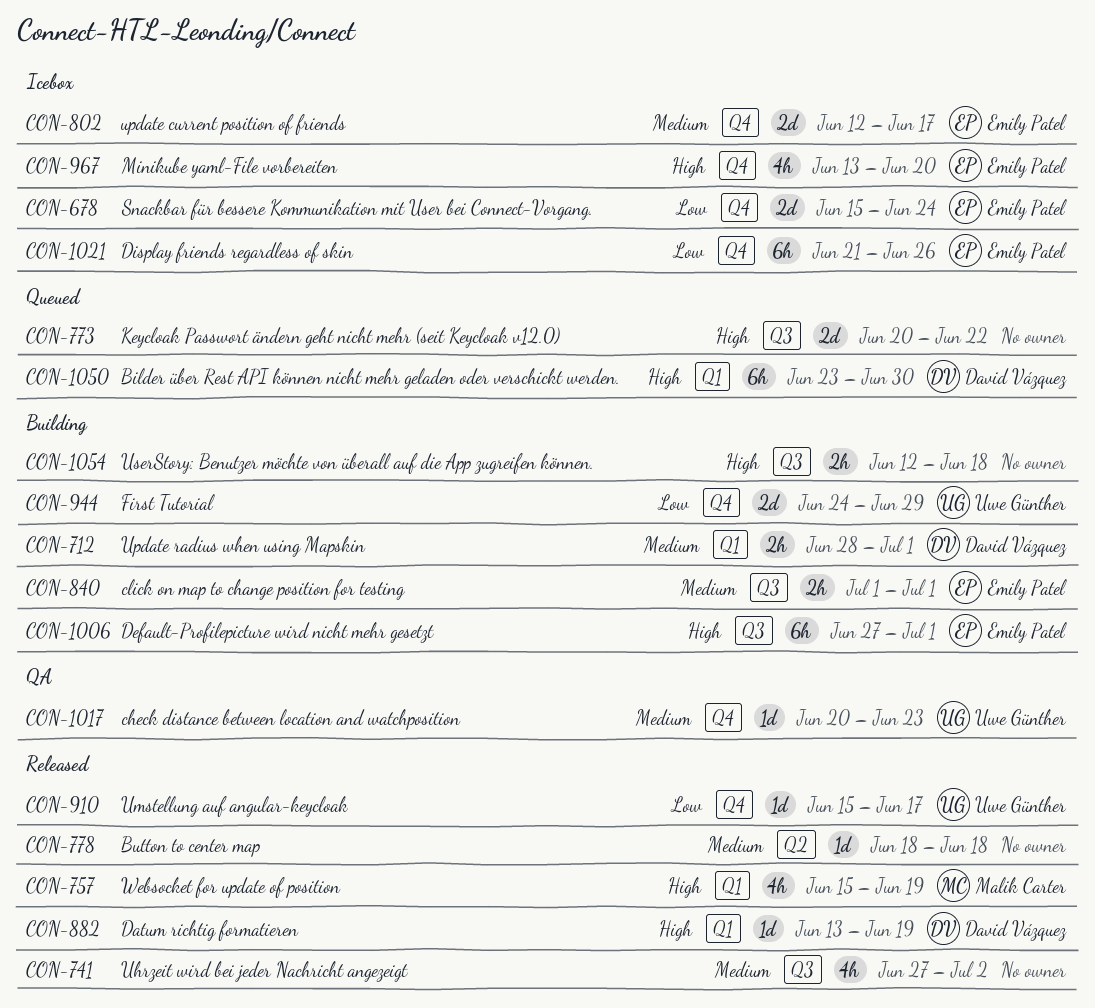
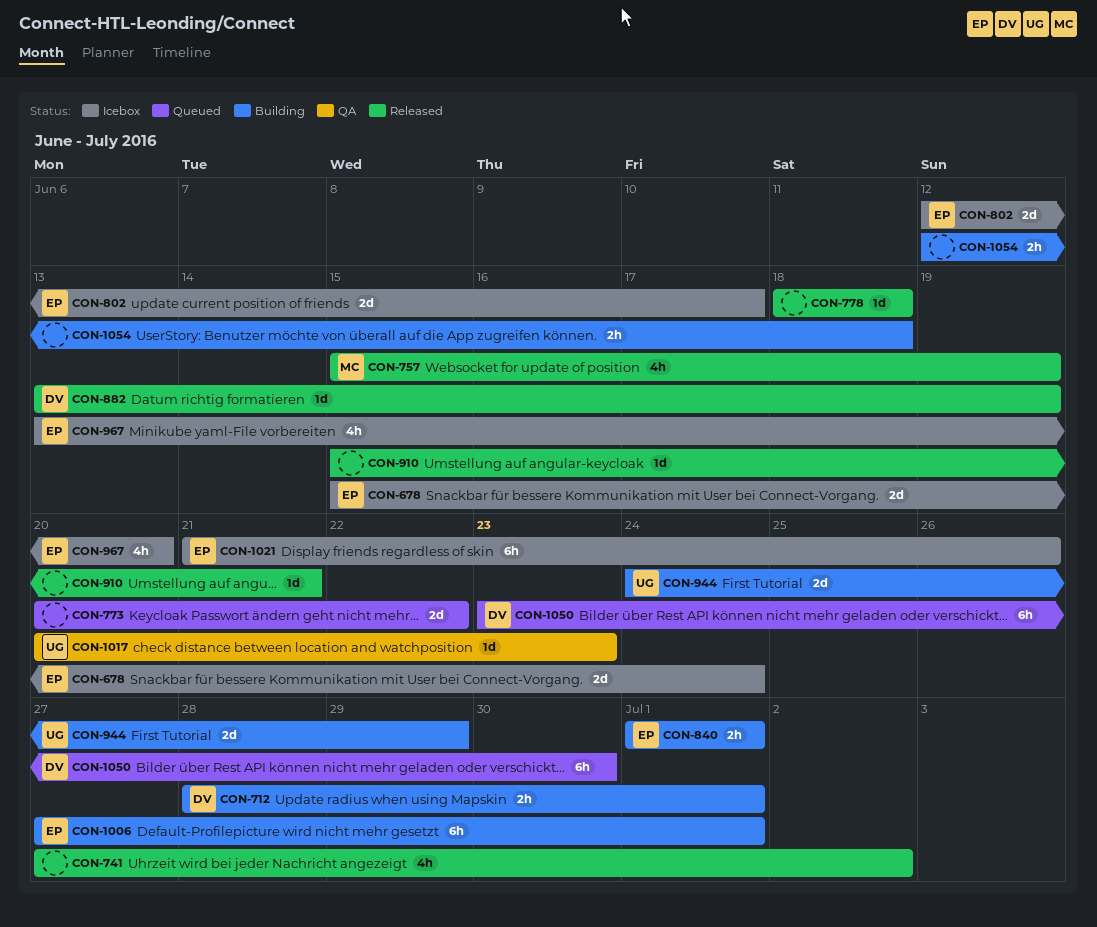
CON-910, owner: Uwe Günther -> none
CON-910, due: Jun 17 -> Jun 21

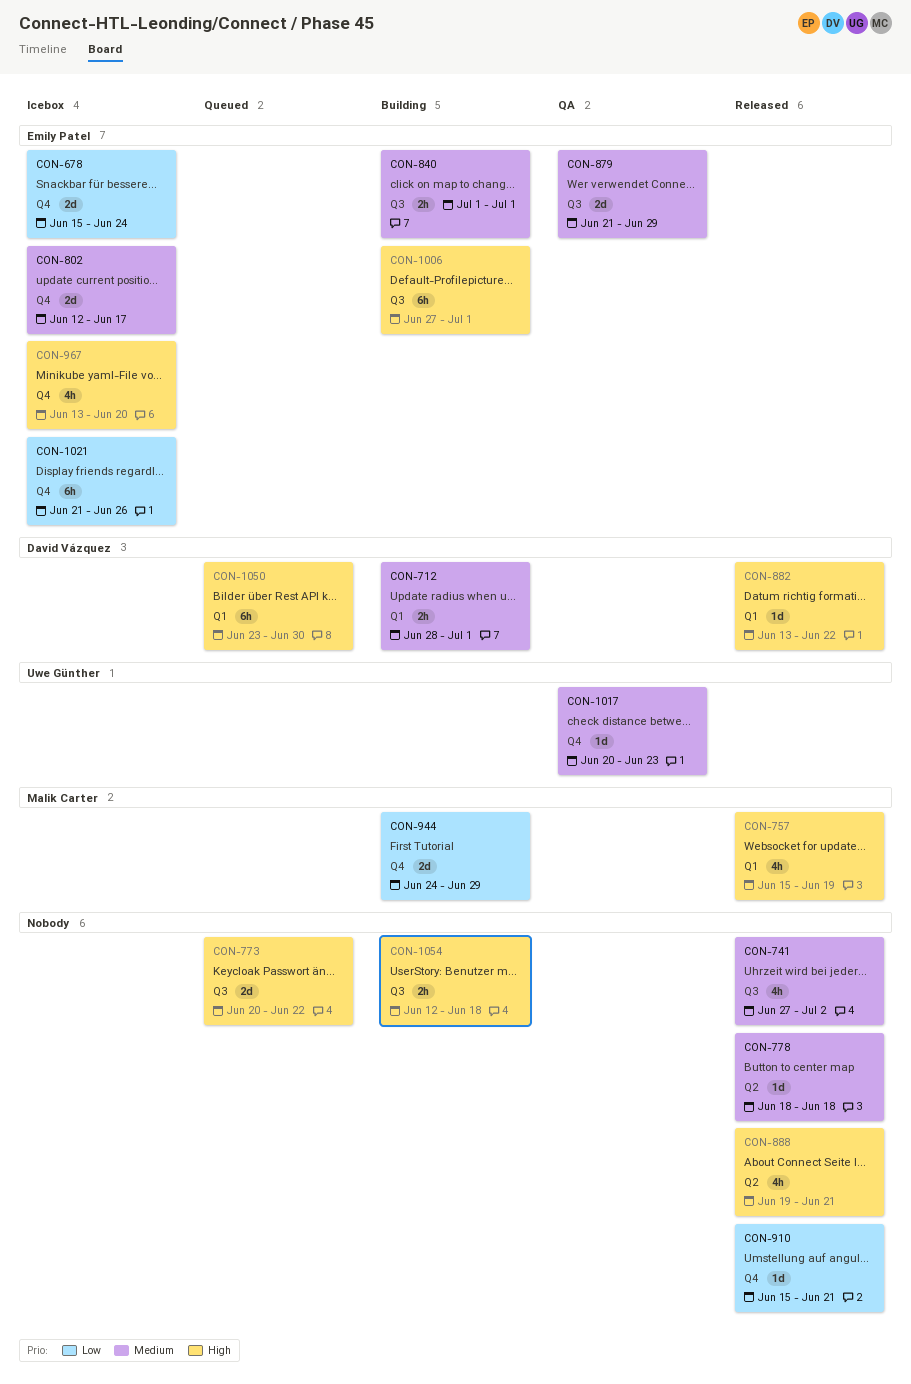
CON-879: none -> present
CON-882, due: Jun 19 -> Jun 22
CON-888: none -> present
CON-944, owner: Uwe Günther -> Malik Carter

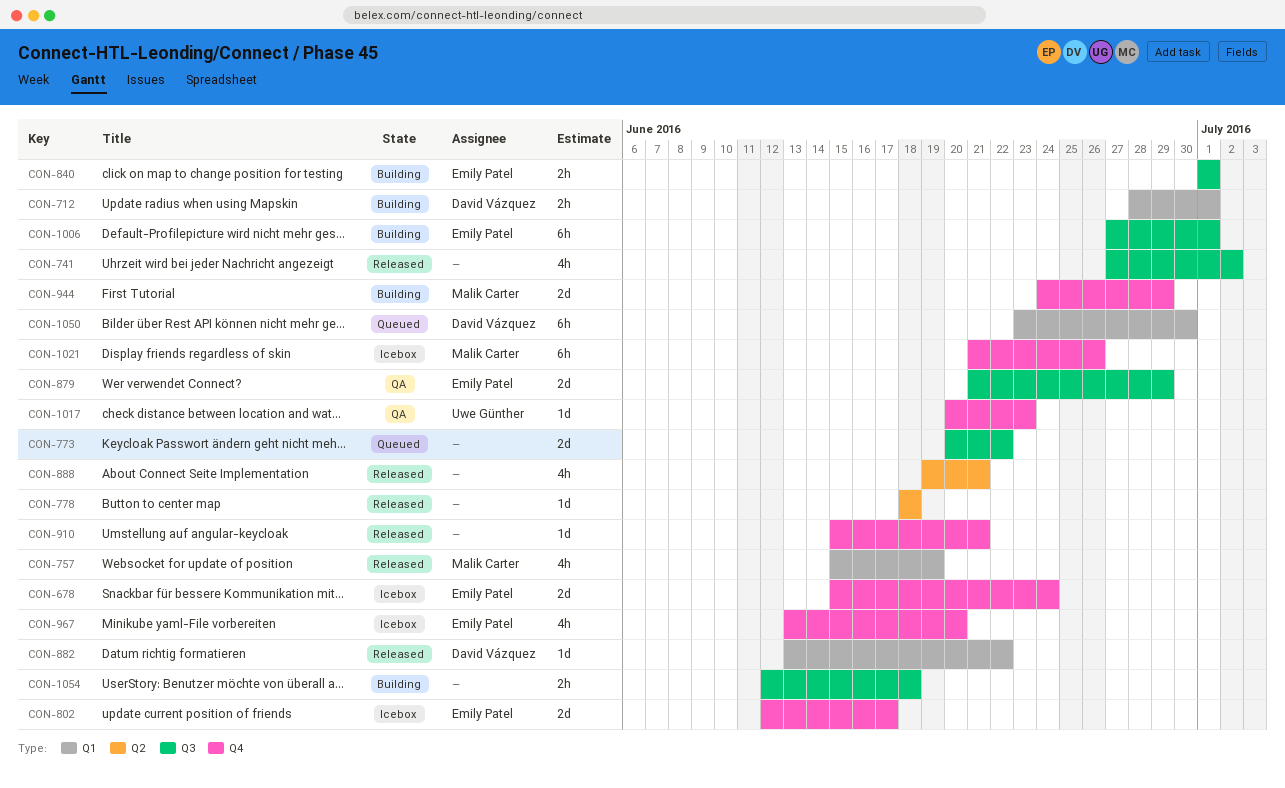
CON-1021, owner: Emily Patel -> Malik Carter

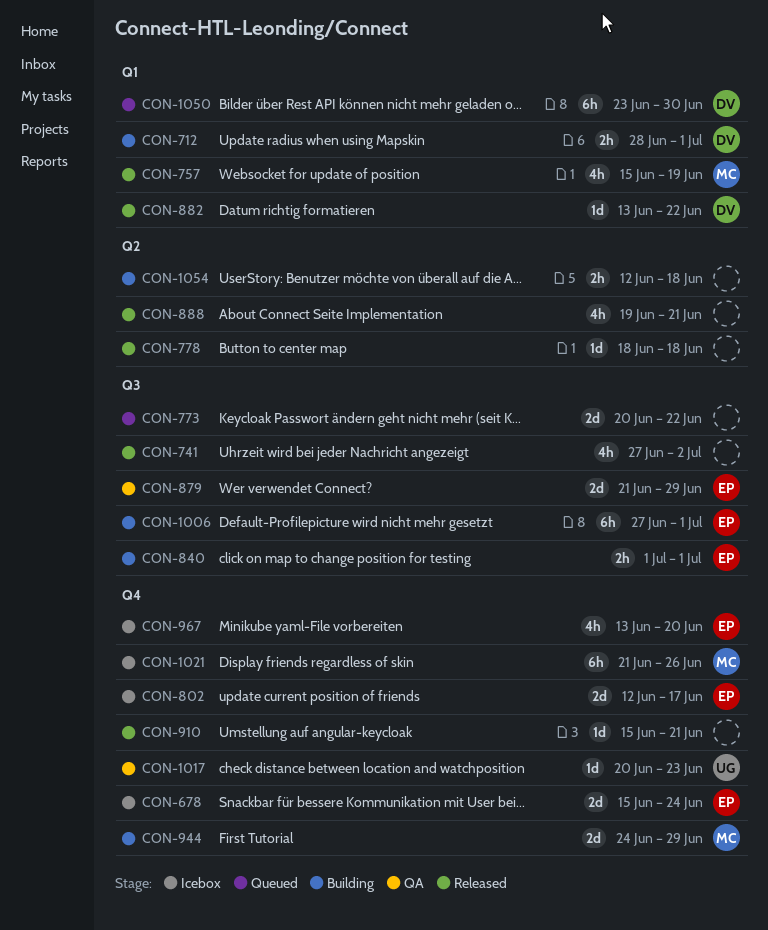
CON-1054, label: Q3 -> Q2

